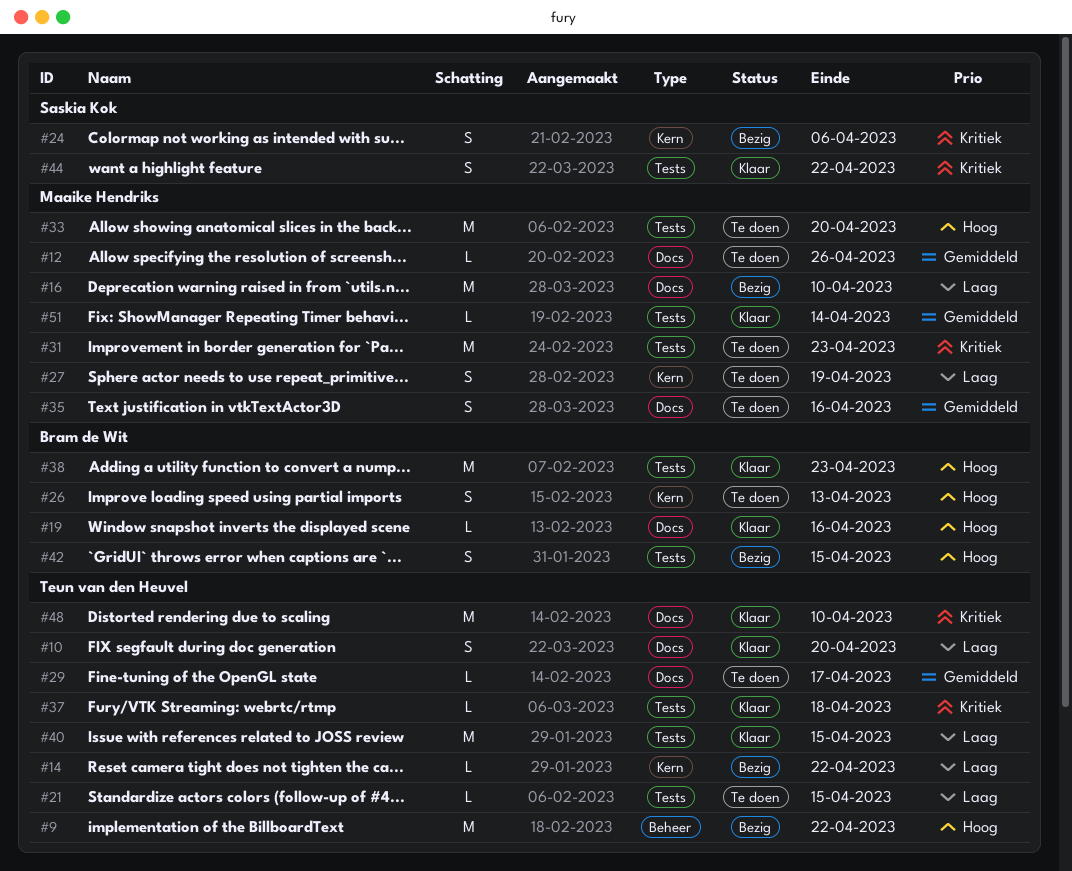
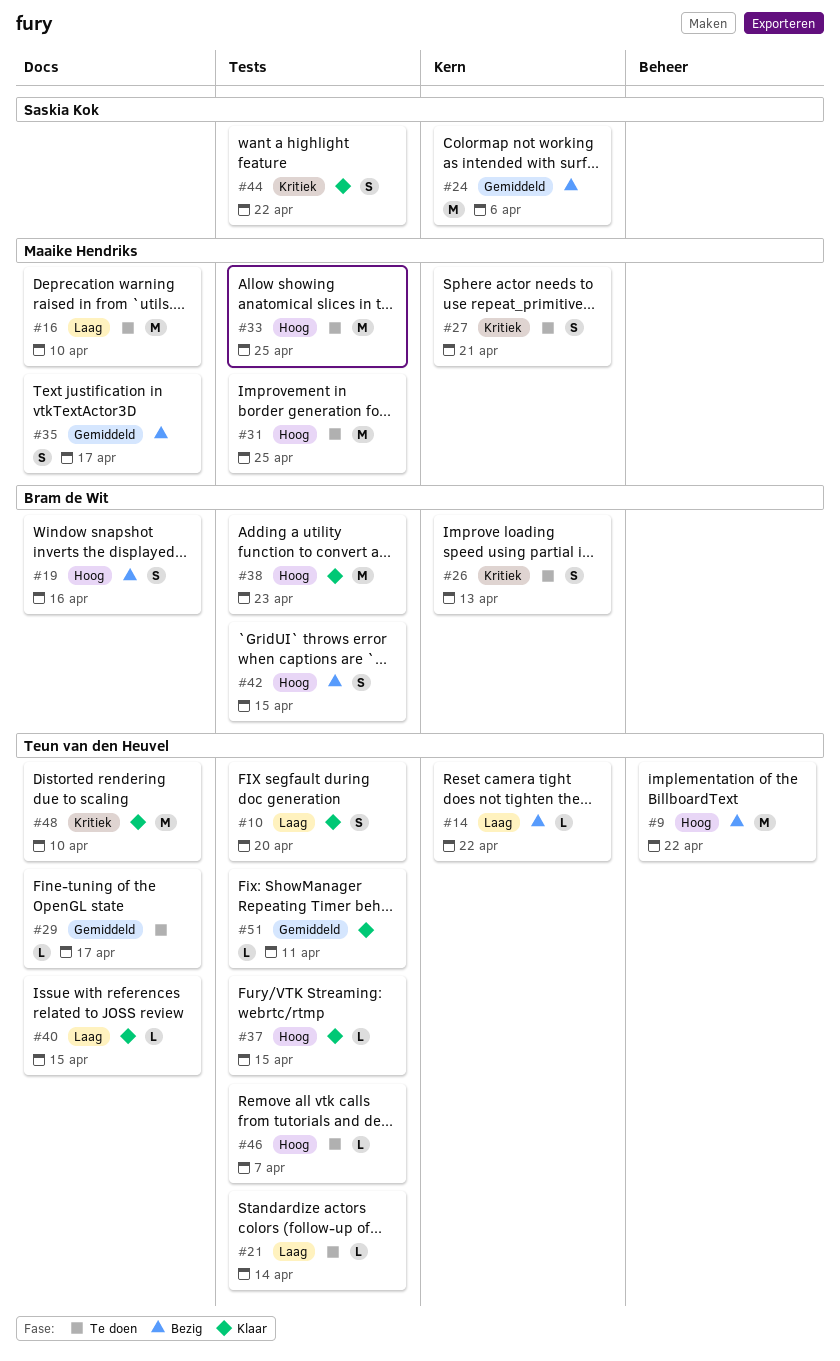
#10, label: Docs -> Tests
#12: present -> none
#16, status: Bezig -> Te doen
#19, status: Klaar -> Bezig
#19, estimate: L -> S
#21, due: Apr 15 -> Apr 14
#24, priority: Kritiek -> Gemiddeld
#24, estimate: S -> M
#26, priority: Hoog -> Kritiek
#27, priority: Laag -> Kritiek
#27, due: Apr 19 -> Apr 21
#31, priority: Kritiek -> Hoog
#31, due: Apr 23 -> Apr 25
#33, due: Apr 20 -> Apr 25
#35, status: Te doen -> Bezig
#35, due: Apr 16 -> Apr 17
#37, priority: Kritiek -> Hoog
#37, due: Apr 18 -> Apr 15
#40, label: Tests -> Docs
#40, estimate: M -> L
#46: none -> present
#51, owner: Maaike Hendriks -> Teun van den Heuvel
#51, due: Apr 14 -> Apr 11

